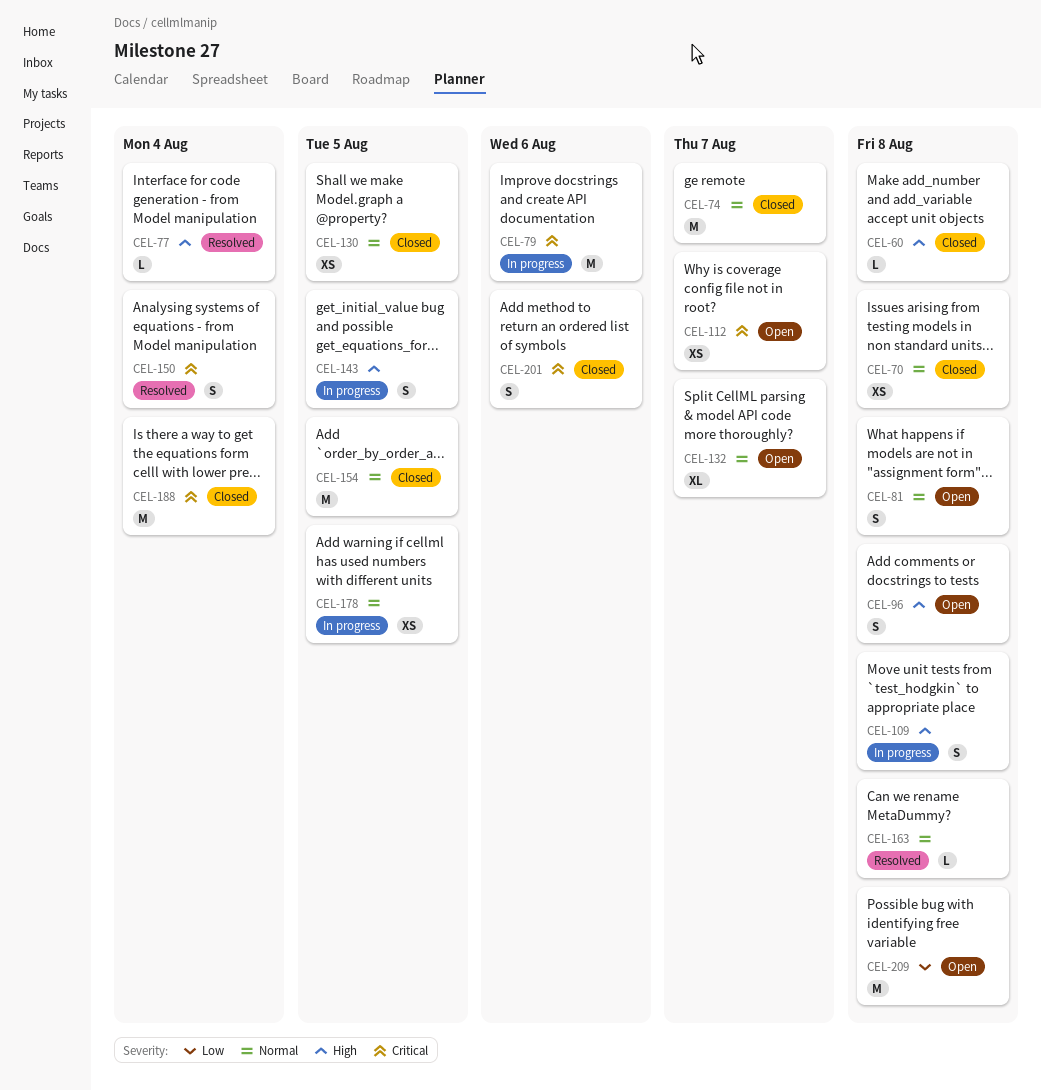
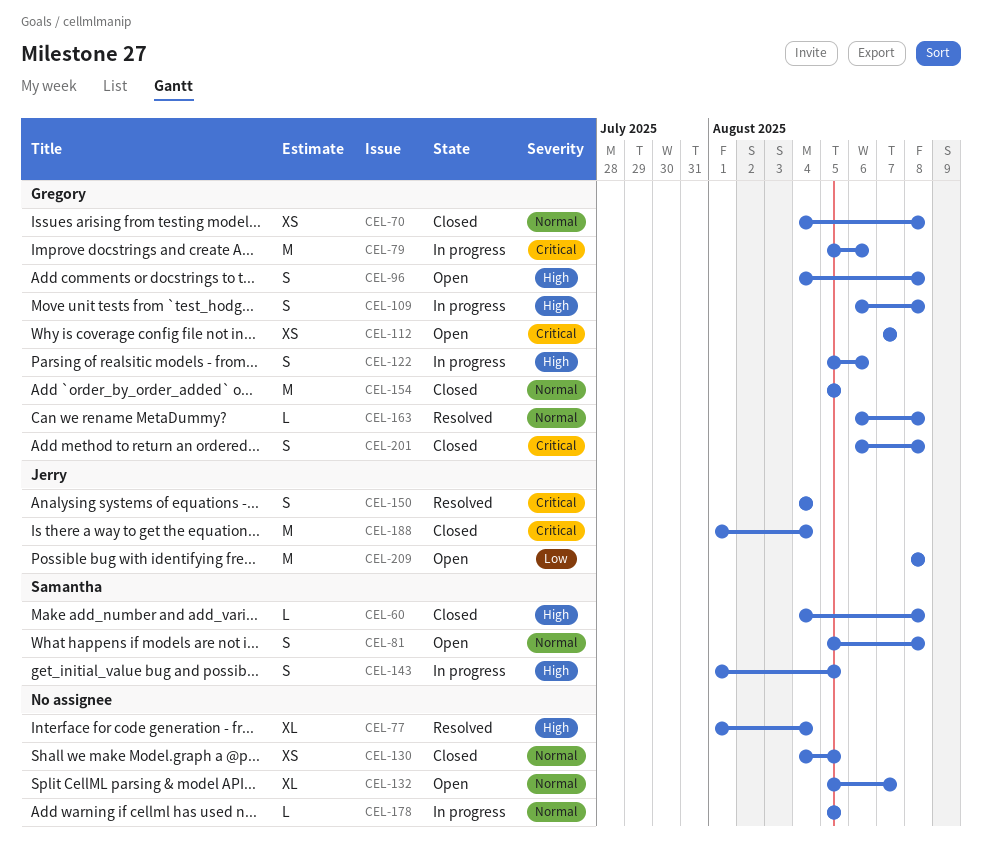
CEL-74: present -> none
CEL-77, estimate: L -> XL
CEL-122: none -> present
CEL-178, estimate: XS -> L
CEL-201, due: Aug 6 -> Aug 8

